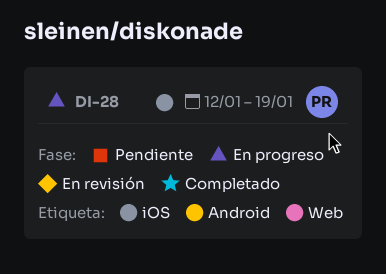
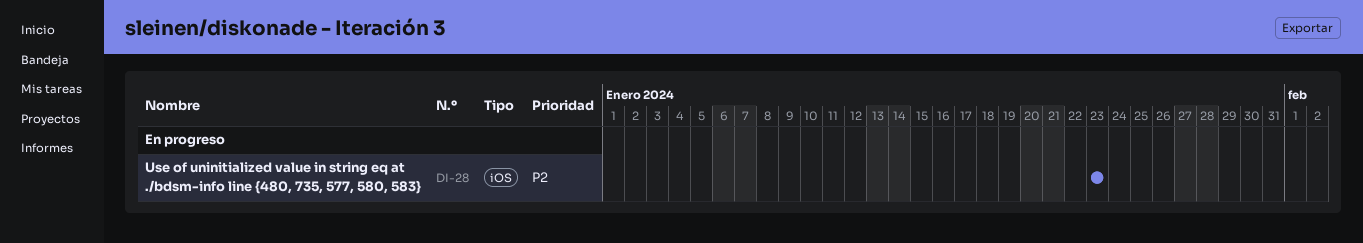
DI-28, start: Jan 12 -> Jan 23
DI-28, due: Jan 19 -> Jan 23

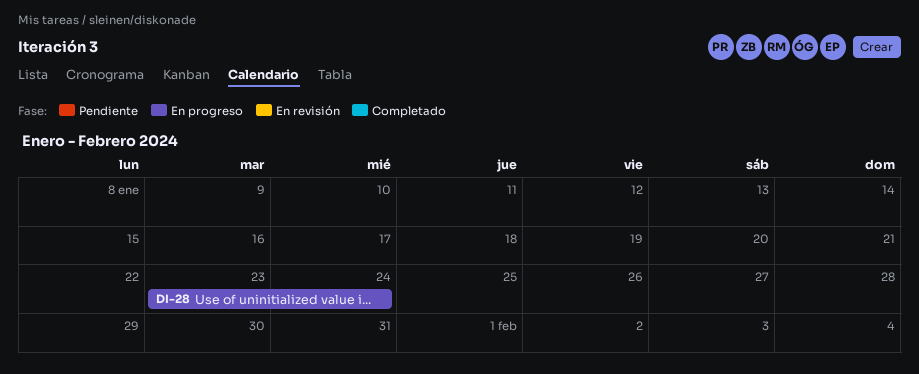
DI-28, due: Jan 23 -> Jan 24

